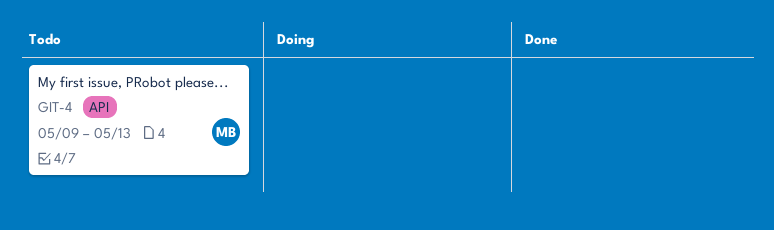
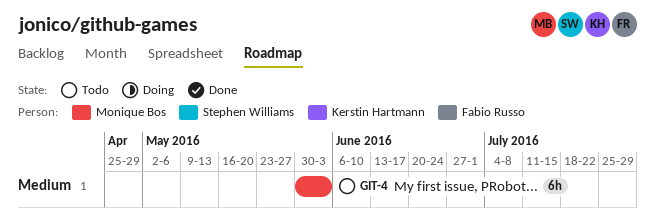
GIT-4, start: May 9 -> May 30
GIT-4, due: May 13 -> Jun 3

